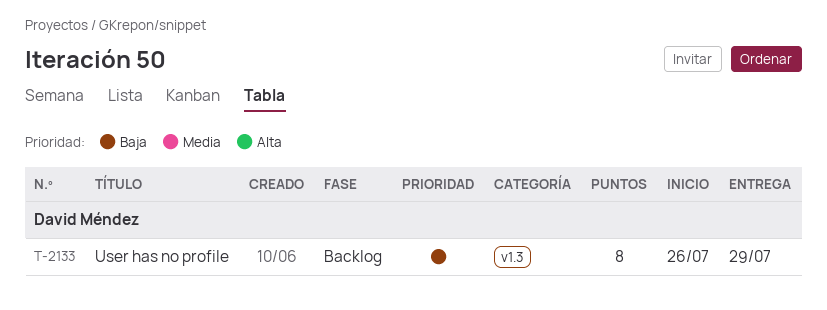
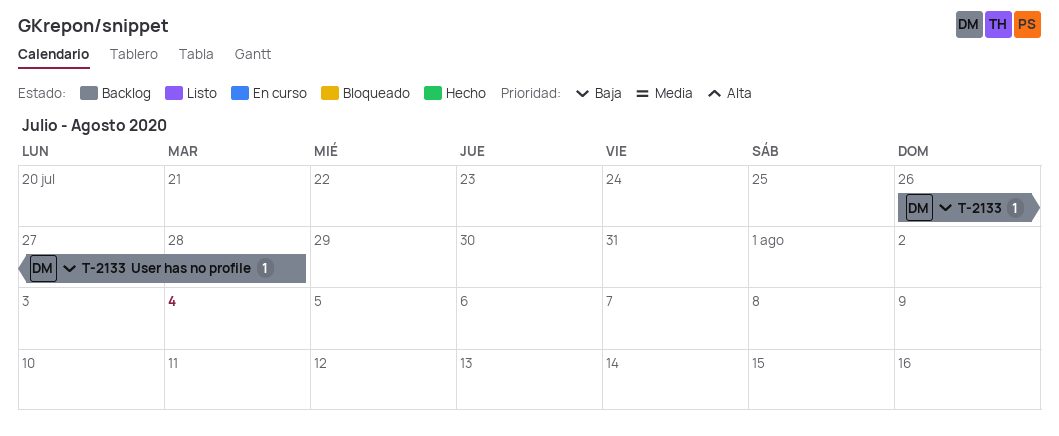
T-2133, estimate: 8 -> 1
T-2133, due: Jul 29 -> Jul 28

